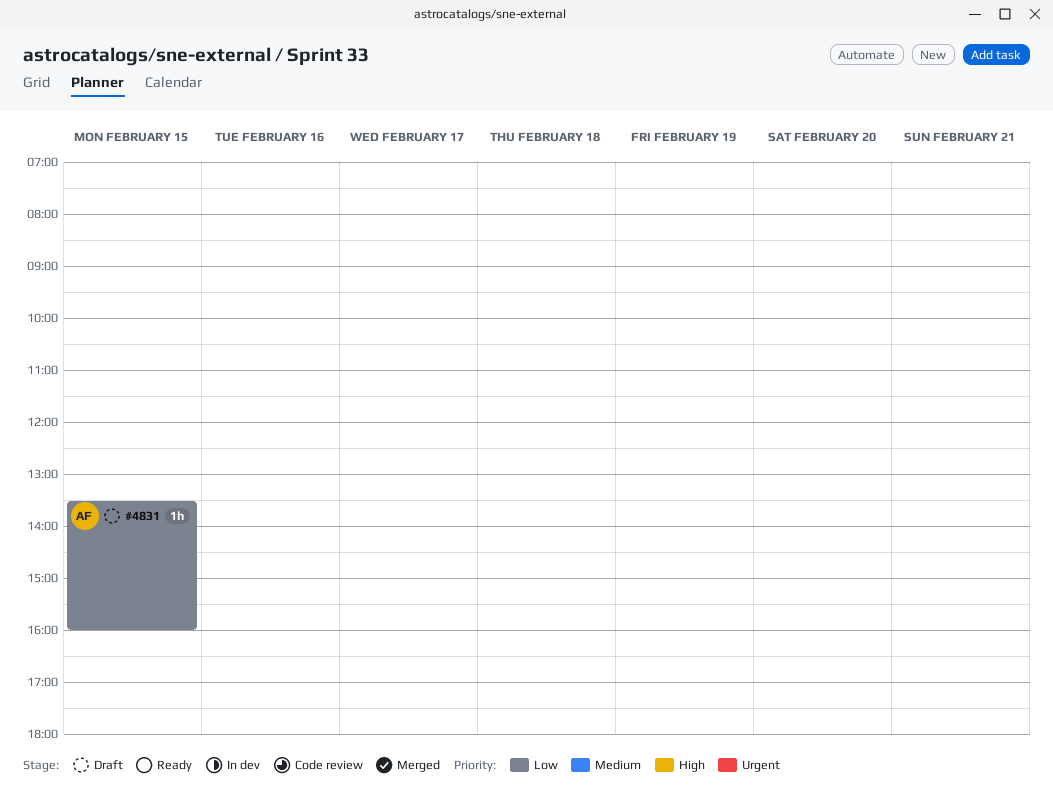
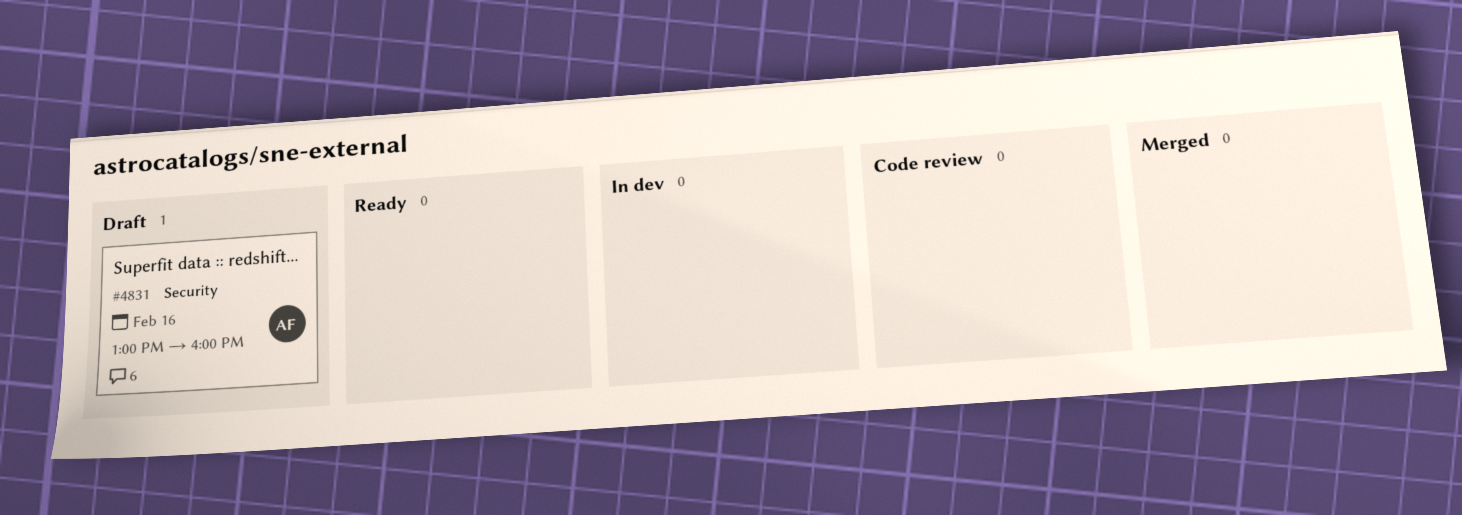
#4831, day: Feb 15 -> Feb 16
#4831, begins: 13:30 -> 13:00

